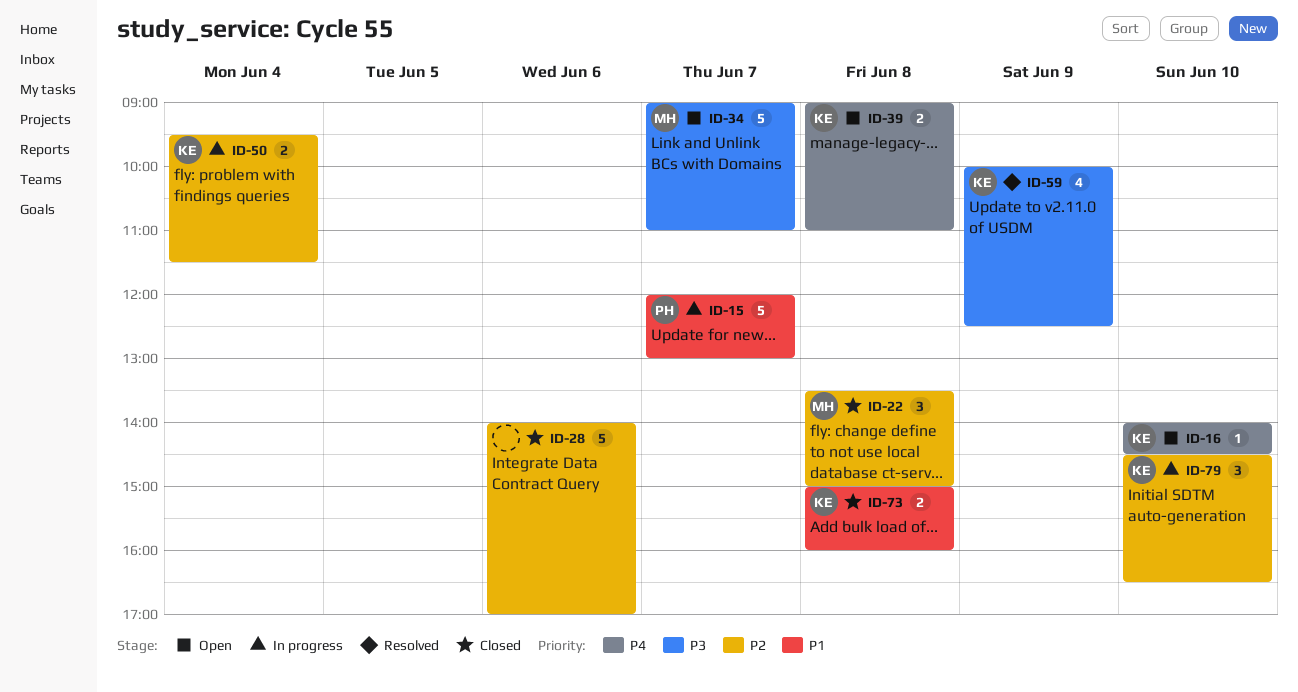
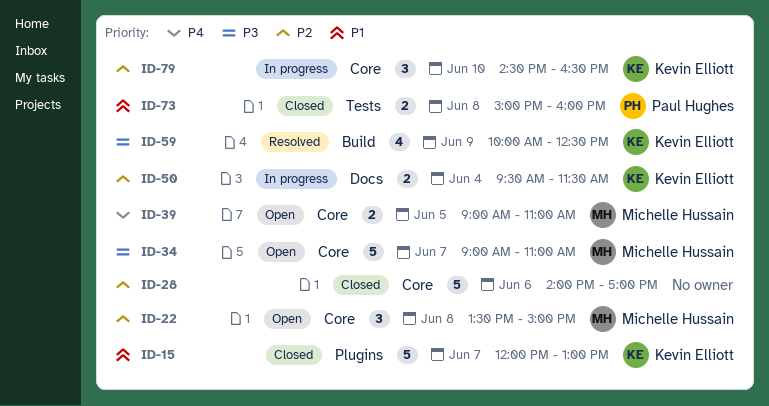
ID-15, status: In progress -> Closed
ID-15, owner: Paul Hughes -> Kevin Elliott
ID-16: present -> none
ID-22, status: Closed -> Open
ID-39, owner: Kevin Elliott -> Michelle Hussain
ID-39, day: Jun 8 -> Jun 5
ID-73, owner: Kevin Elliott -> Paul Hughes

